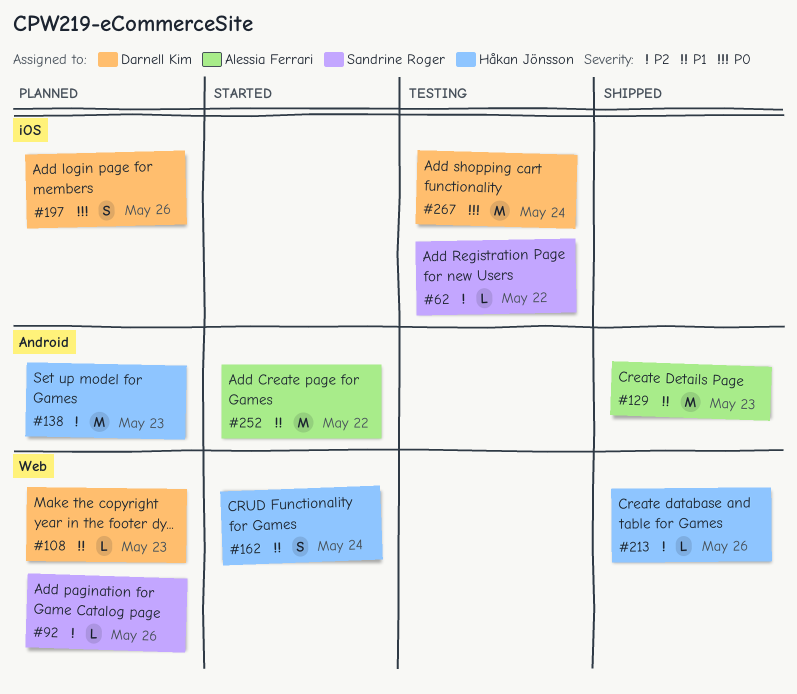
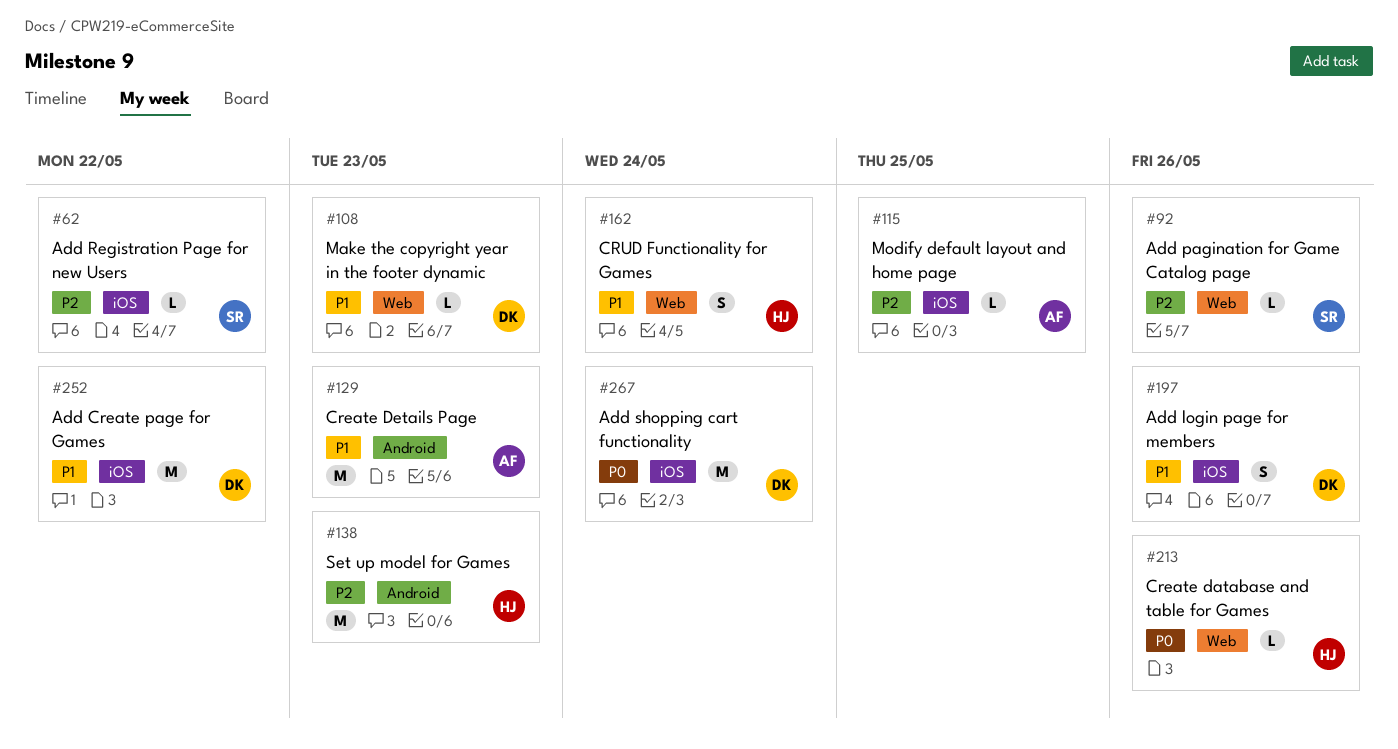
#115: none -> present
#197, priority: P0 -> P1
#213, priority: P2 -> P0
#252, owner: Alessia Ferrari -> Darnell Kim
#252, label: Android -> iOS

